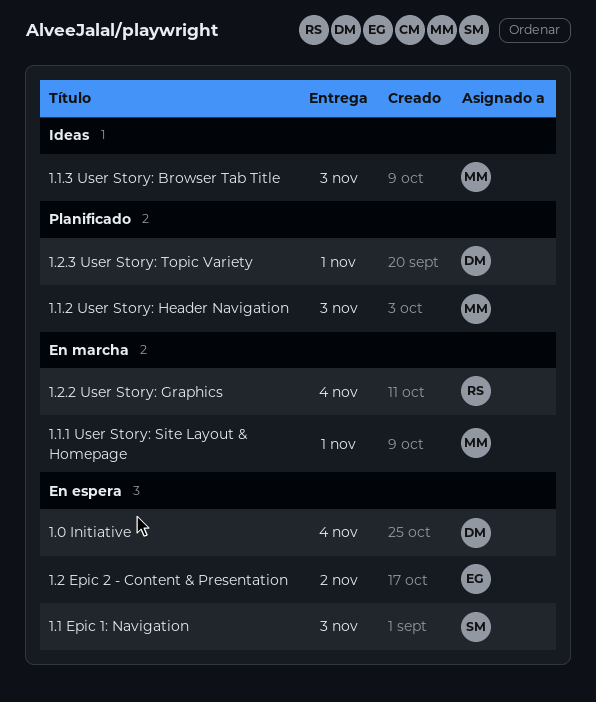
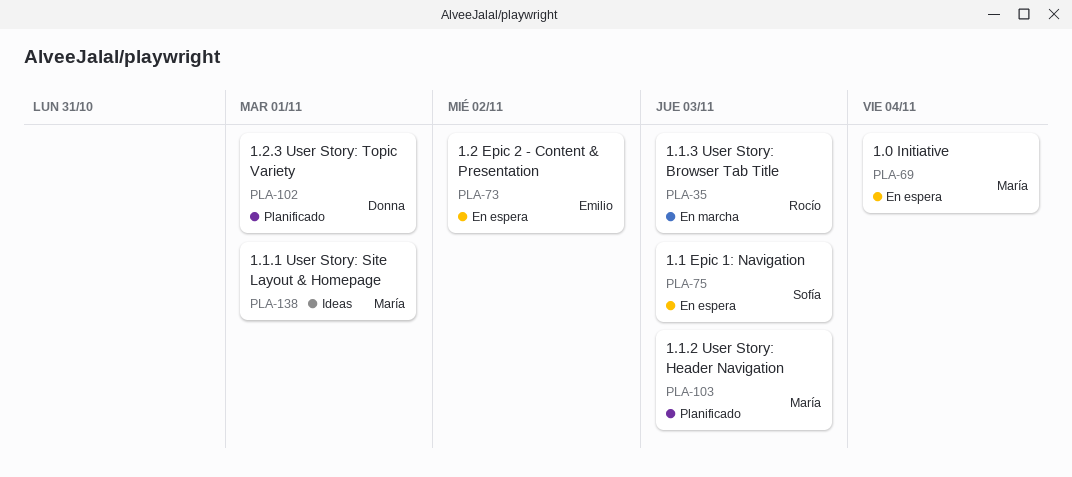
1.0 Initiative, owner: Donna -> María
1.1.1 User Story: Site Layout & Homepage, status: En marcha -> Ideas
1.1.3 User Story: Browser Tab Title, status: Ideas -> En marcha
1.1.3 User Story: Browser Tab Title, owner: María -> Rocío
1.2.2 User Story: Graphics: present -> none

